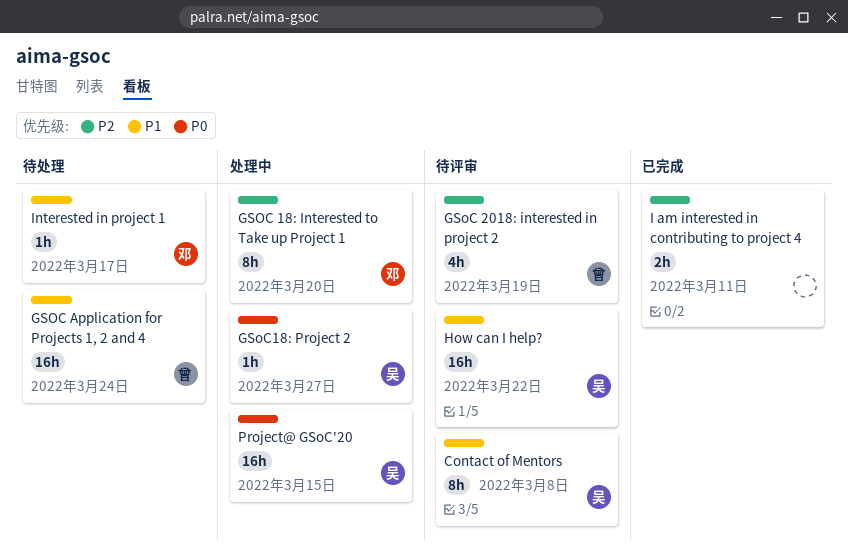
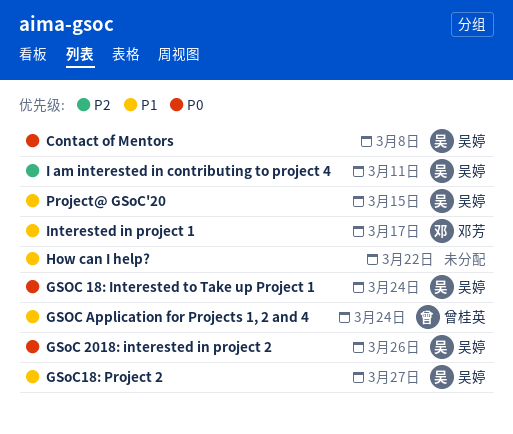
Contact of Mentors, priority: P1 -> P0
GSOC 18: Interested to Take up Project 1, owner: 邓芳 -> 吴婷
GSOC 18: Interested to Take up Project 1, priority: P2 -> P0
GSOC 18: Interested to Take up Project 1, due: Mar 20 -> Mar 24
GSoC 2018: interested in project 2, owner: 曾桂英 -> 吴婷
GSoC 2018: interested in project 2, priority: P2 -> P0
GSoC 2018: interested in project 2, due: Mar 19 -> Mar 26
GSoC18: Project 2, priority: P0 -> P1
How can I help?, owner: 吴婷 -> none
I am interested in contributing to project 4, owner: none -> 吴婷
Project@ GSoC'20, priority: P0 -> P1

